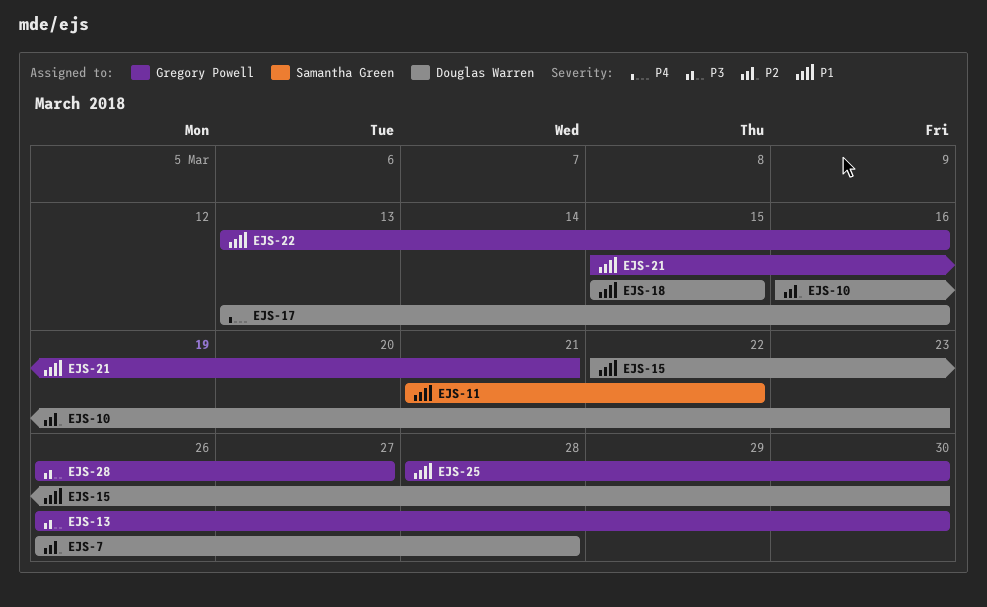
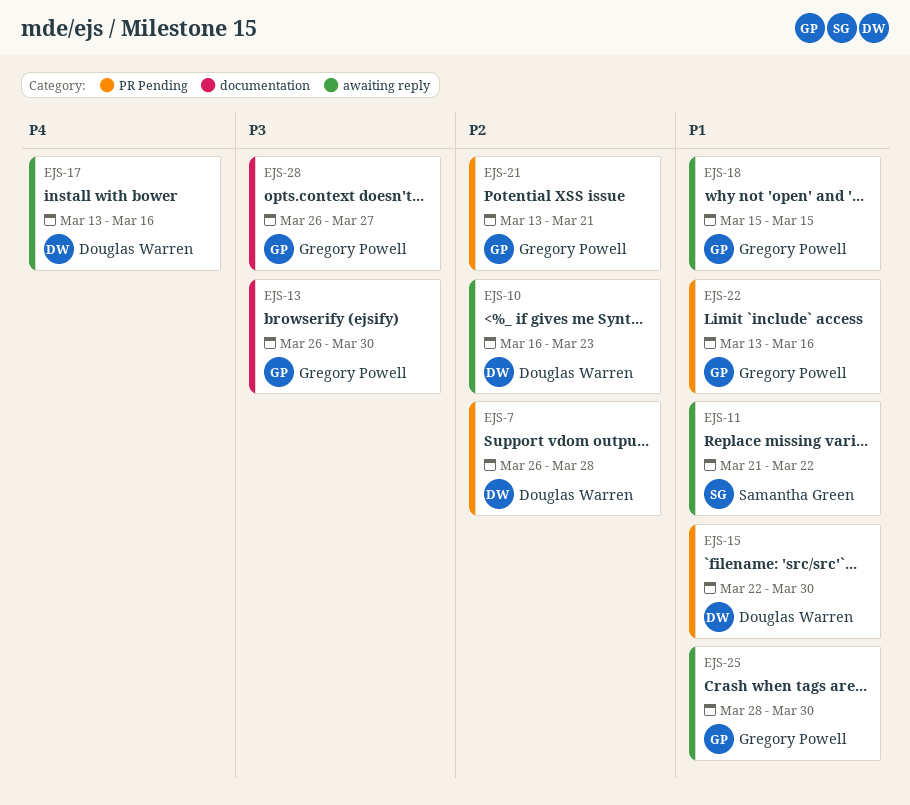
EJS-18, owner: Douglas Warren -> Gregory Powell
EJS-21, priority: P1 -> P2
EJS-21, start: Mar 15 -> Mar 13

